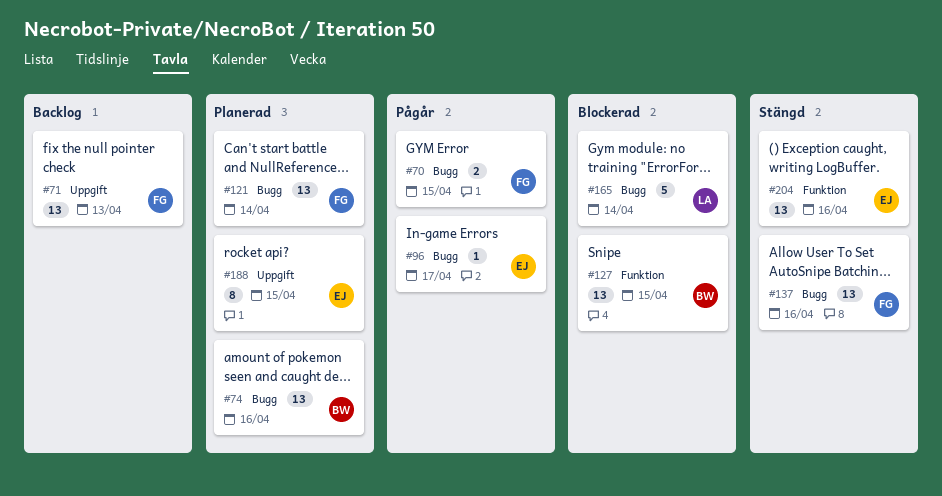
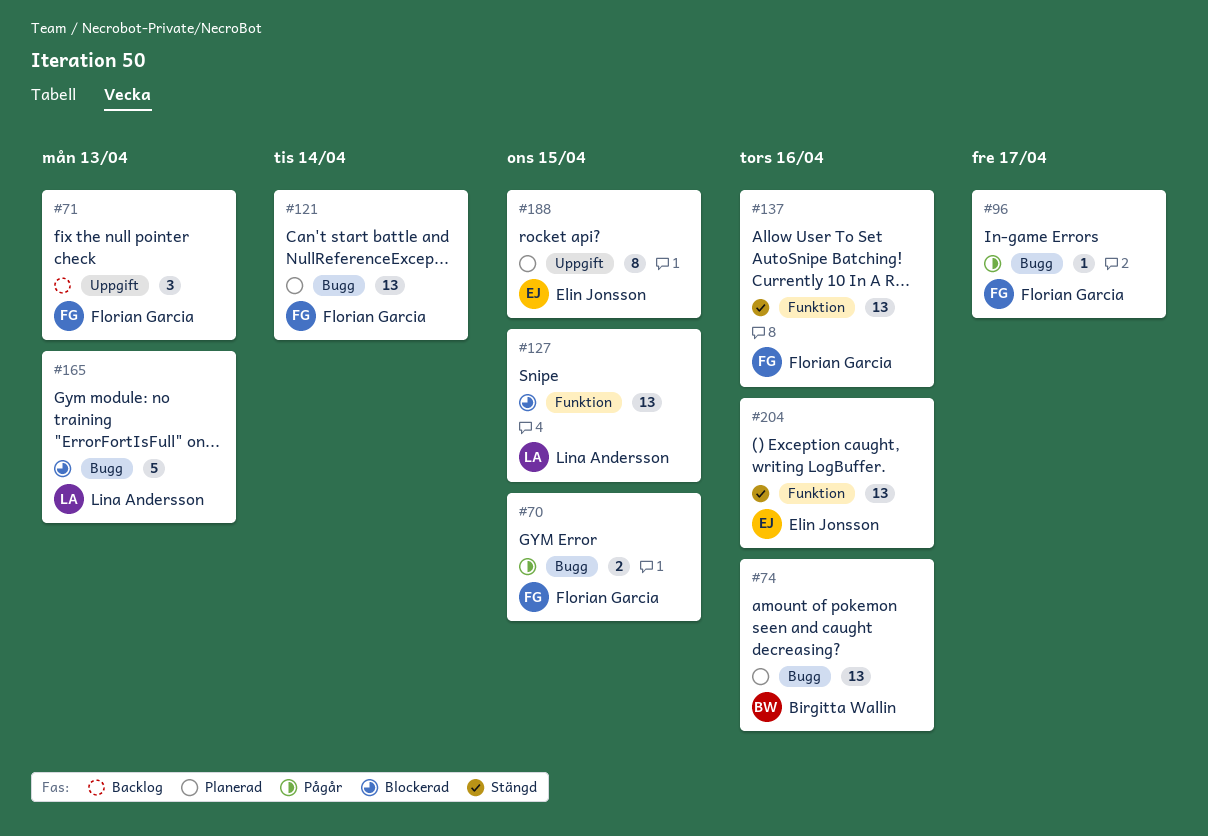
#71, estimate: 13 -> 3
#96, owner: Elin Jonsson -> Florian Garcia
#127, owner: Birgitta Wallin -> Lina Andersson
#137, label: Bugg -> Funktion
#165, due: Apr 14 -> Apr 13

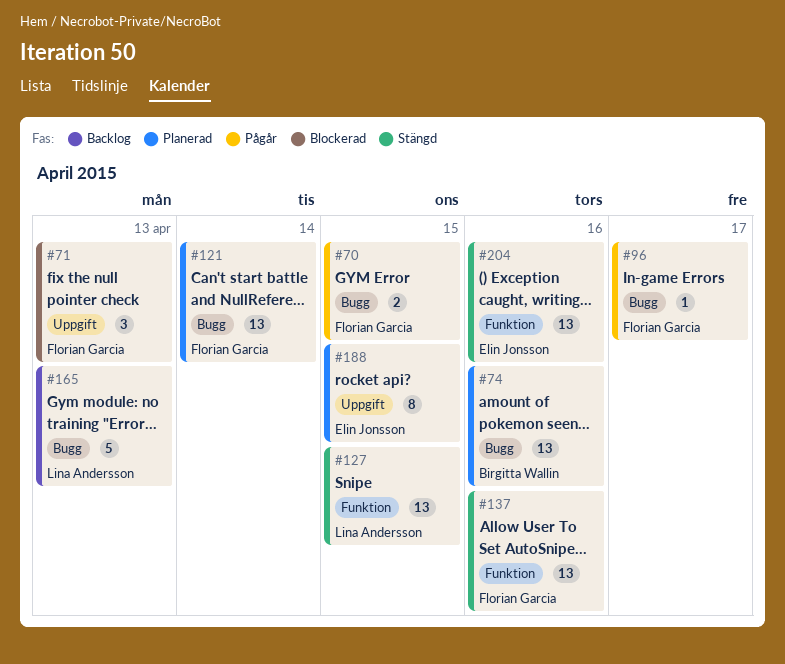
#71, status: Backlog -> Blockerad
#127, status: Blockerad -> Stängd
#165, status: Blockerad -> Backlog

